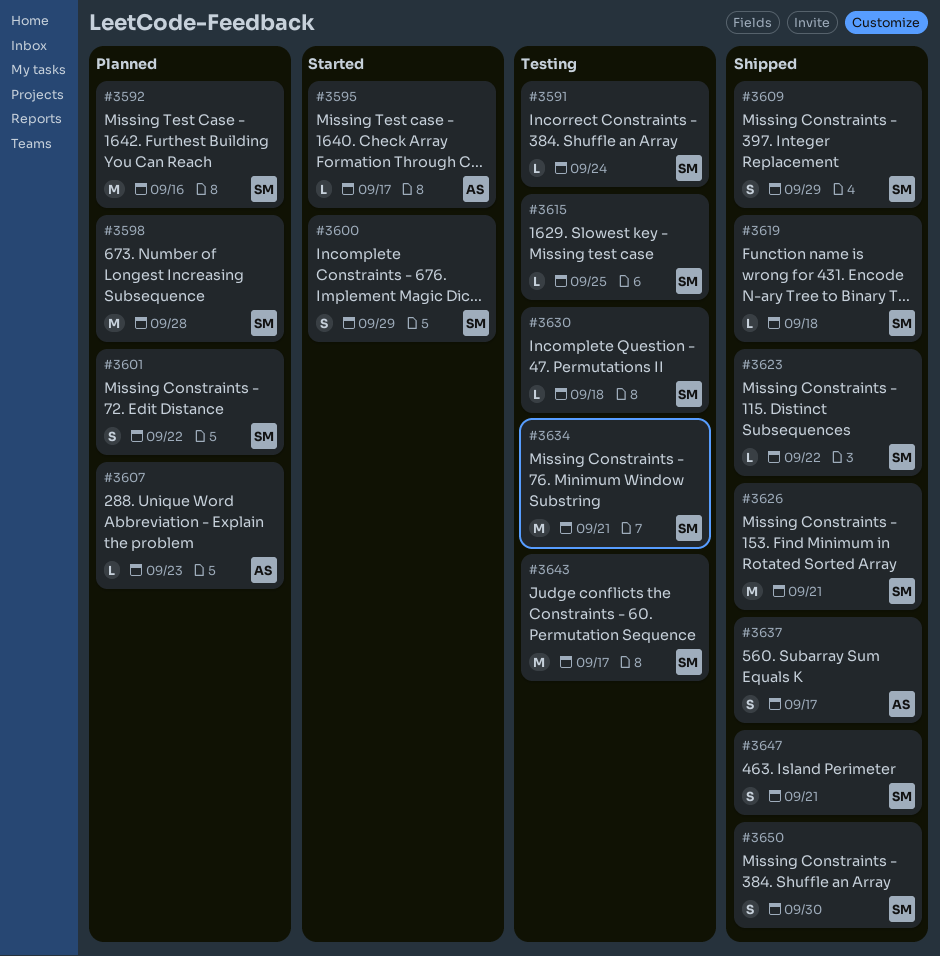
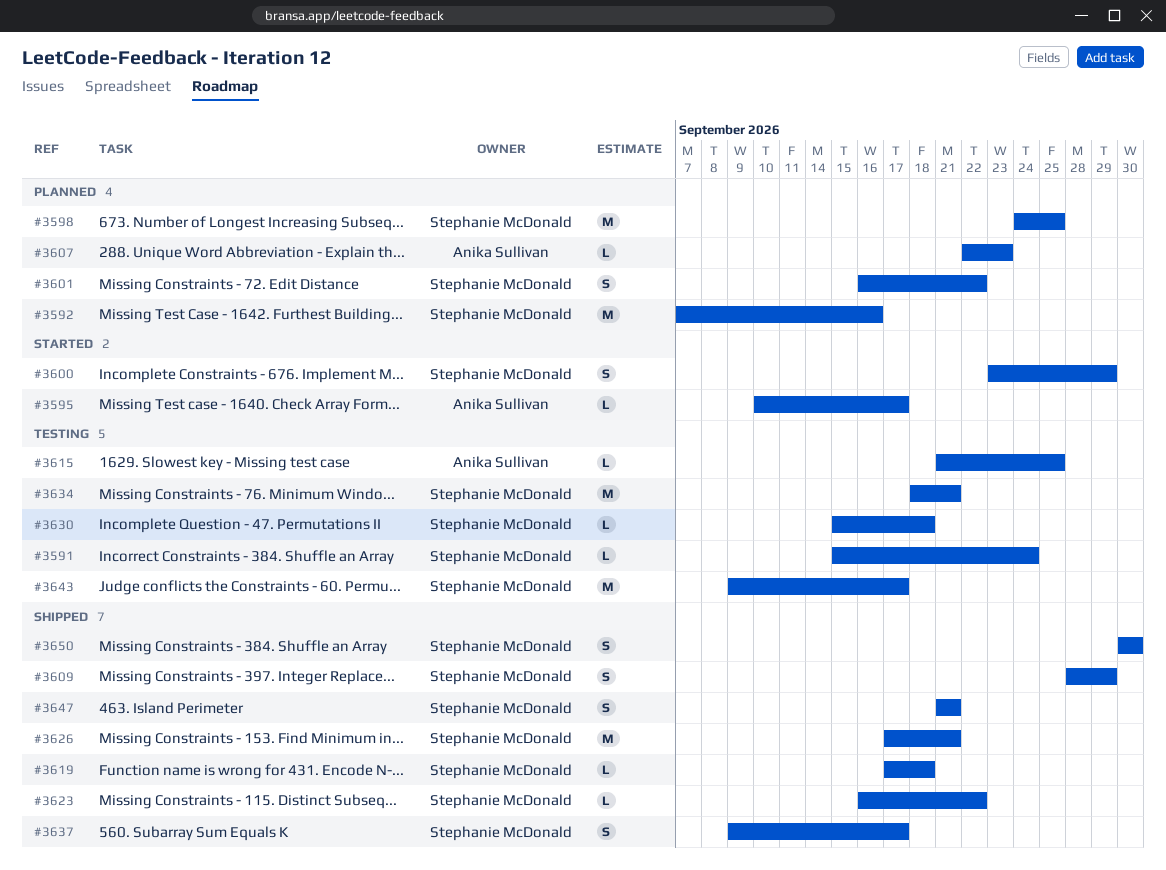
#3598, due: Sep 28 -> Sep 25
#3615, owner: Stephanie McDonald -> Anika Sullivan
#3637, owner: Anika Sullivan -> Stephanie McDonald

